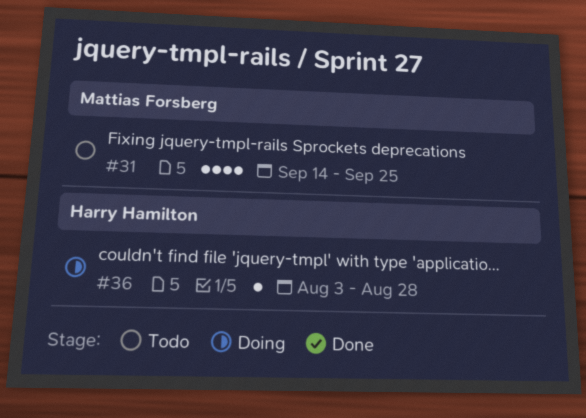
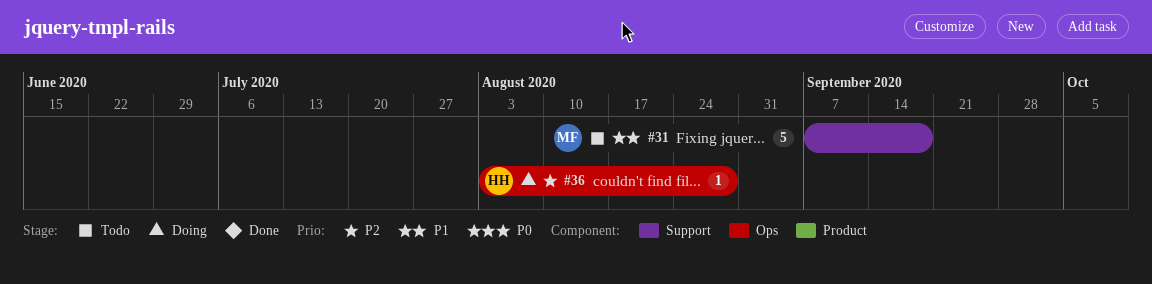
#31, estimate: 4 -> 5
#31, start: Sep 14 -> Sep 7
#31, due: Sep 25 -> Sep 18

